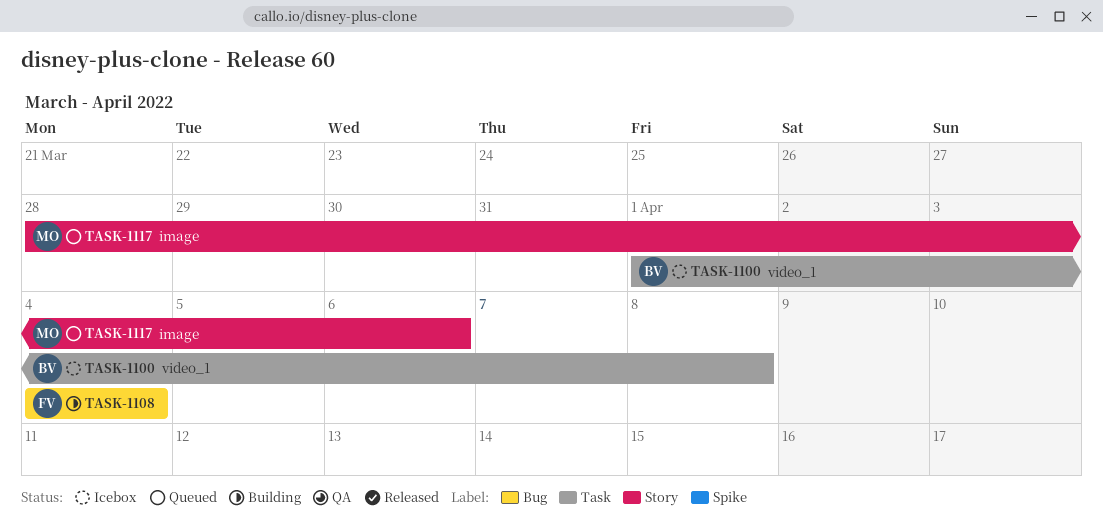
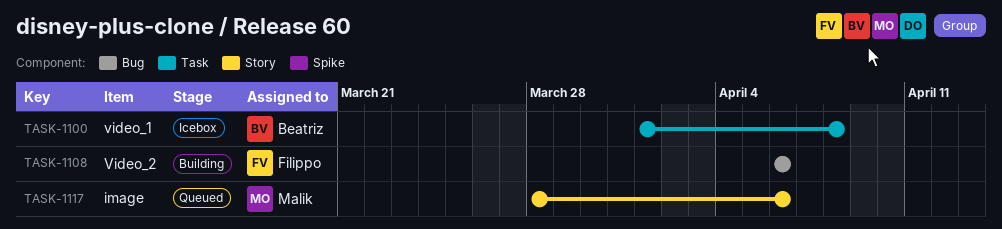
TASK-1108, start: Apr 4 -> Apr 6
TASK-1108, due: Apr 4 -> Apr 6

